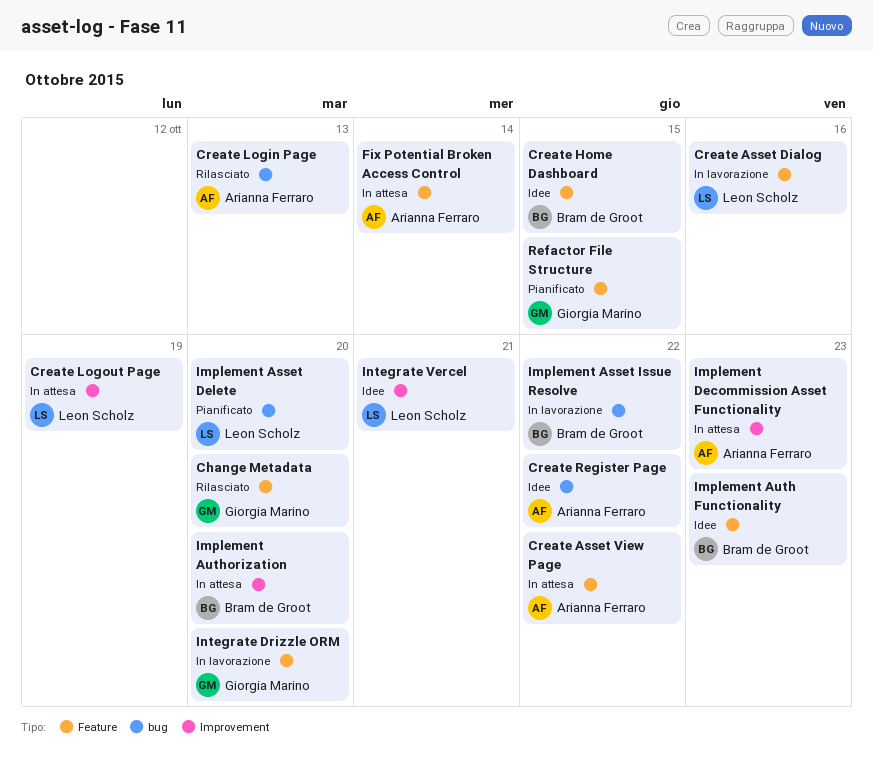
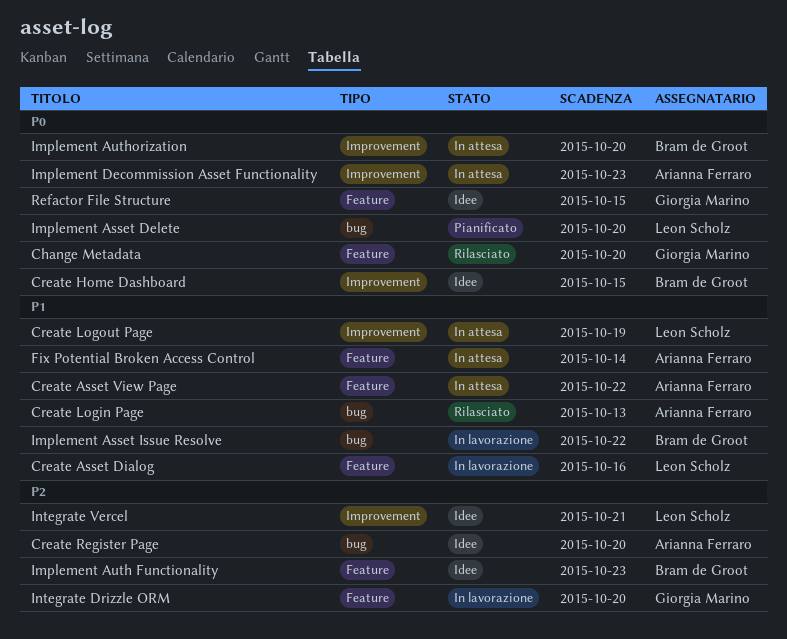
Create Home Dashboard, label: Feature -> Improvement
Create Register Page, due: Oct 22 -> Oct 20
Refactor File Structure, status: Pianificato -> Idee

